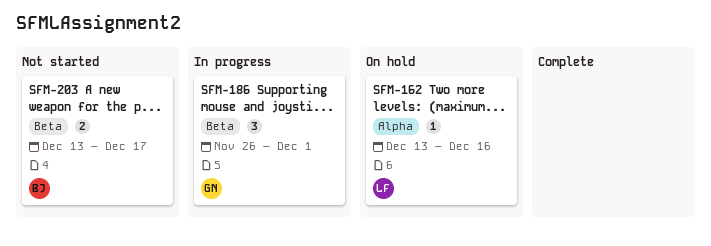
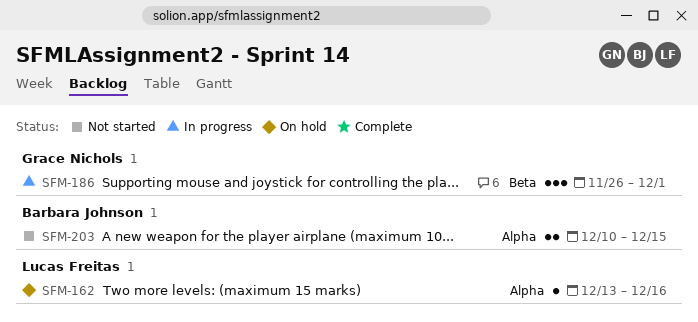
SFM-203, label: Beta -> Alpha
SFM-203, start: Dec 13 -> Dec 10
SFM-203, due: Dec 17 -> Dec 15

